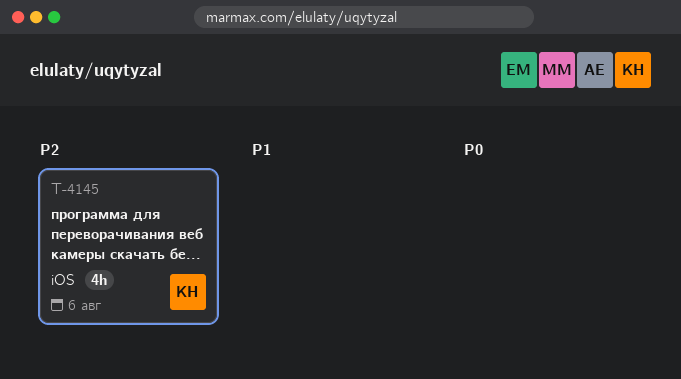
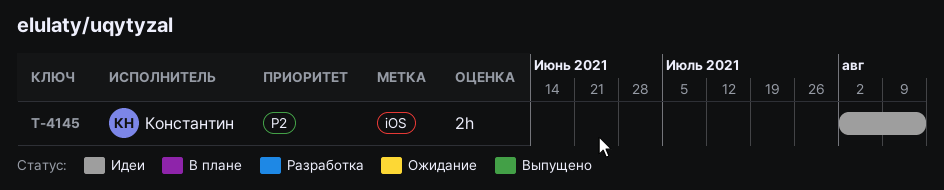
T-4145, estimate: 4h -> 2h
T-4145, due: Aug 6 -> Aug 13

